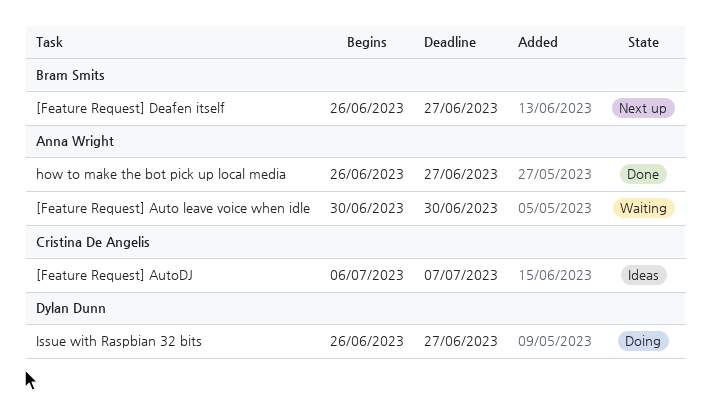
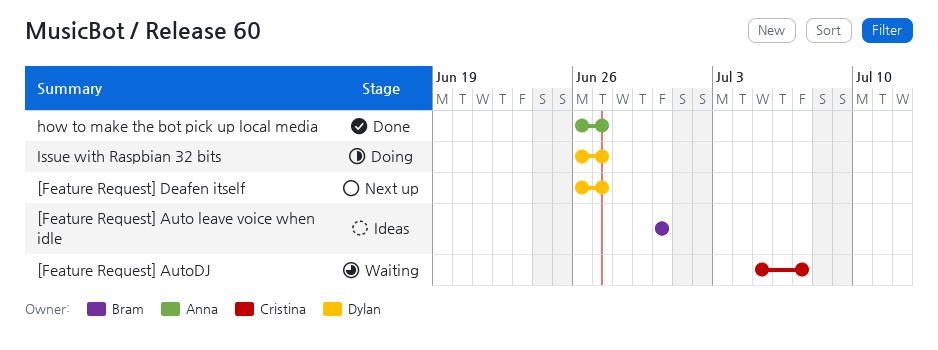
[Feature Request] Auto leave voice when idle, status: Waiting -> Ideas
[Feature Request] Auto leave voice when idle, owner: Anna Wright -> Bram Smits
[Feature Request] AutoDJ, status: Ideas -> Waiting
[Feature Request] AutoDJ, start: Jul 6 -> Jul 5
[Feature Request] Deafen itself, owner: Bram Smits -> Dylan Dunn

